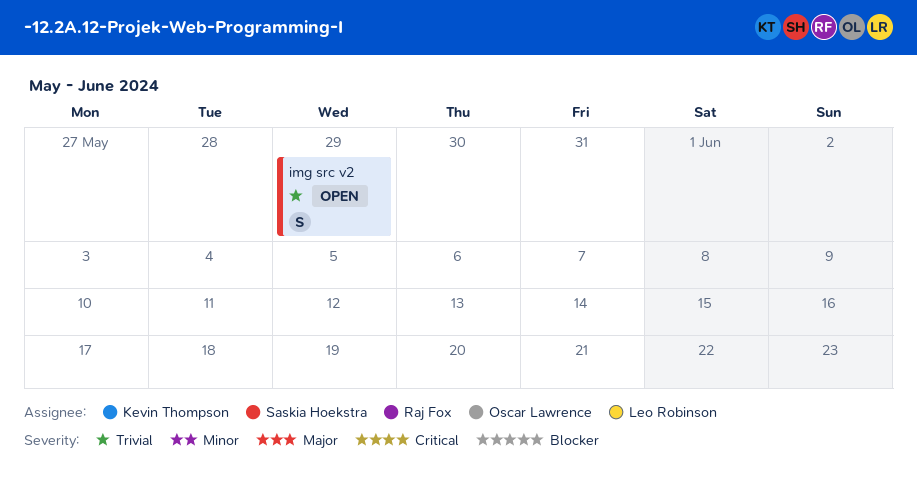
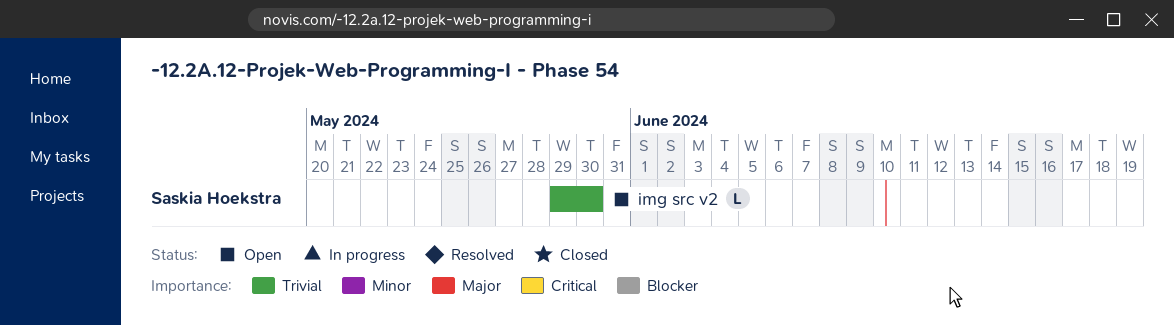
img src v2, estimate: S -> L
img src v2, due: May 29 -> May 30

